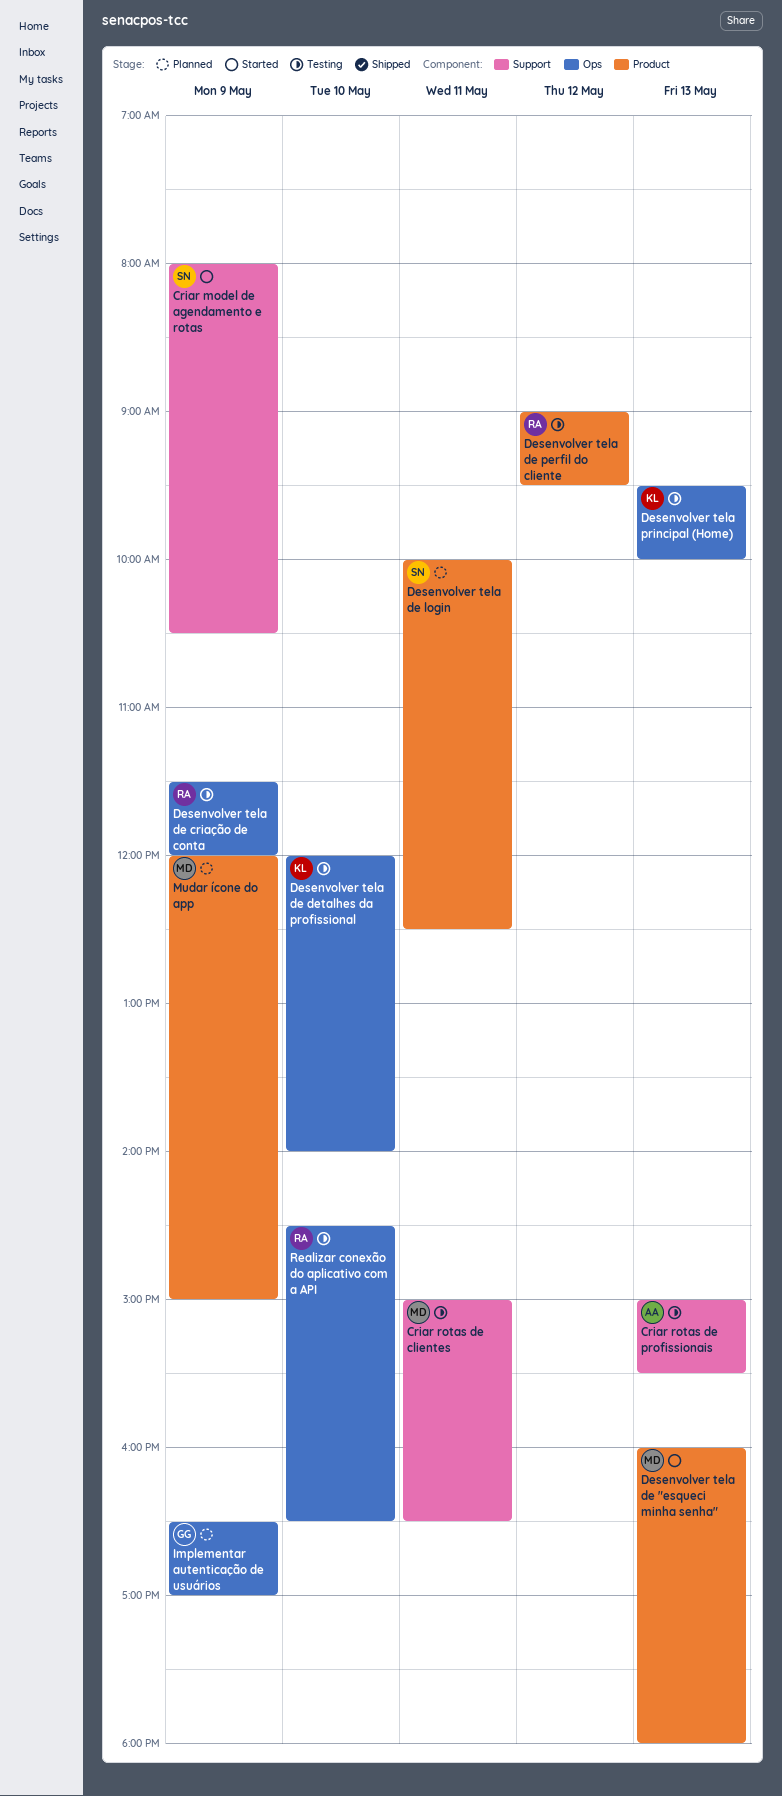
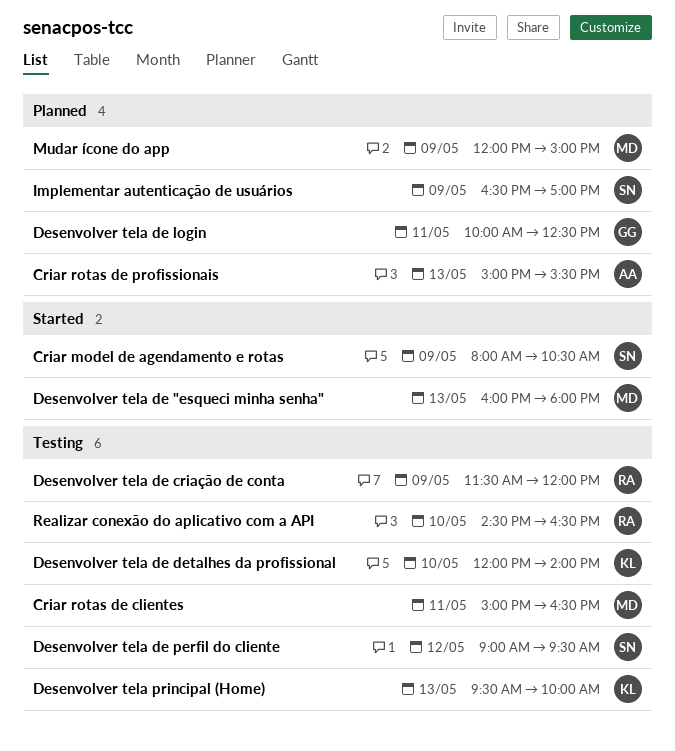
Criar rotas de profissionais, status: Testing -> Planned
Desenvolver tela de login, owner: SN -> GG
Desenvolver tela de perfil do cliente, owner: RA -> SN
Implementar autenticação de usuários, owner: GG -> SN

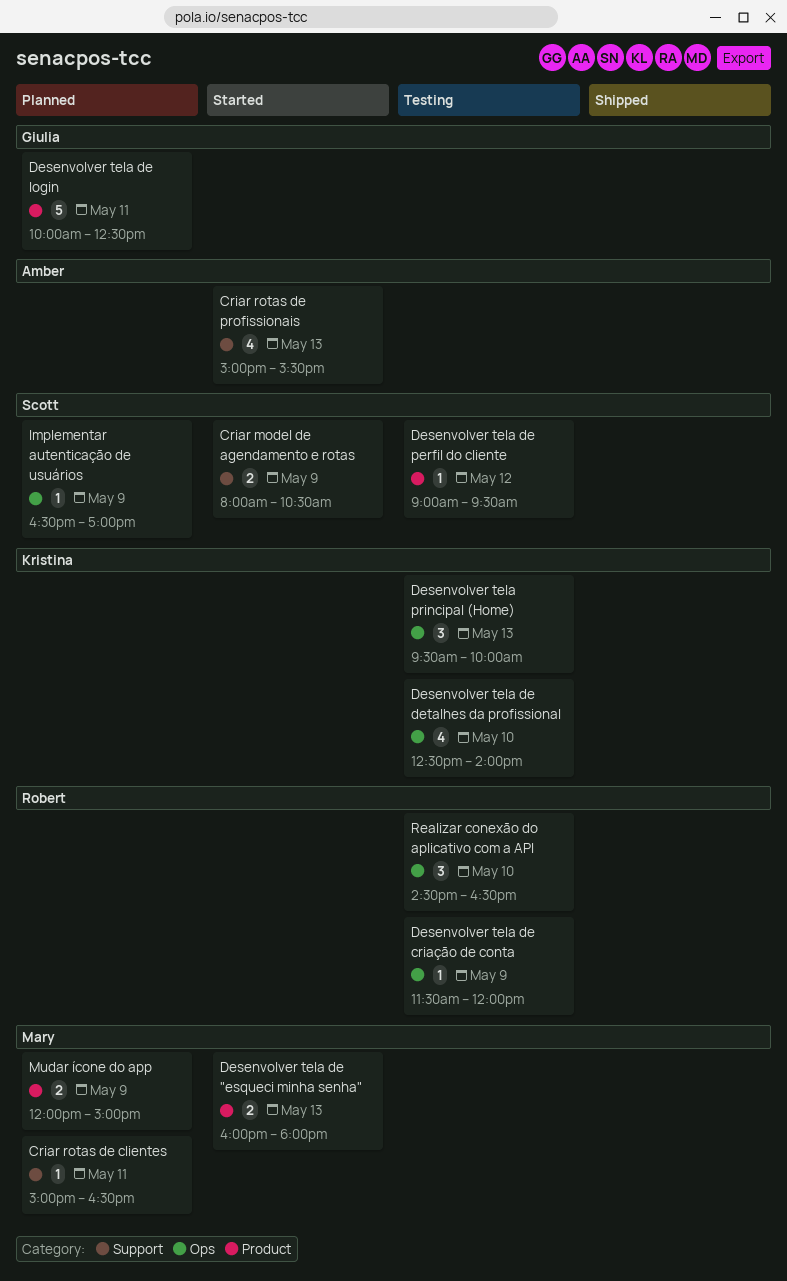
Criar rotas de clientes, status: Testing -> Planned
Criar rotas de profissionais, status: Planned -> Started
Desenvolver tela de detalhes da profissional, begins: 12:00 -> 12:30

